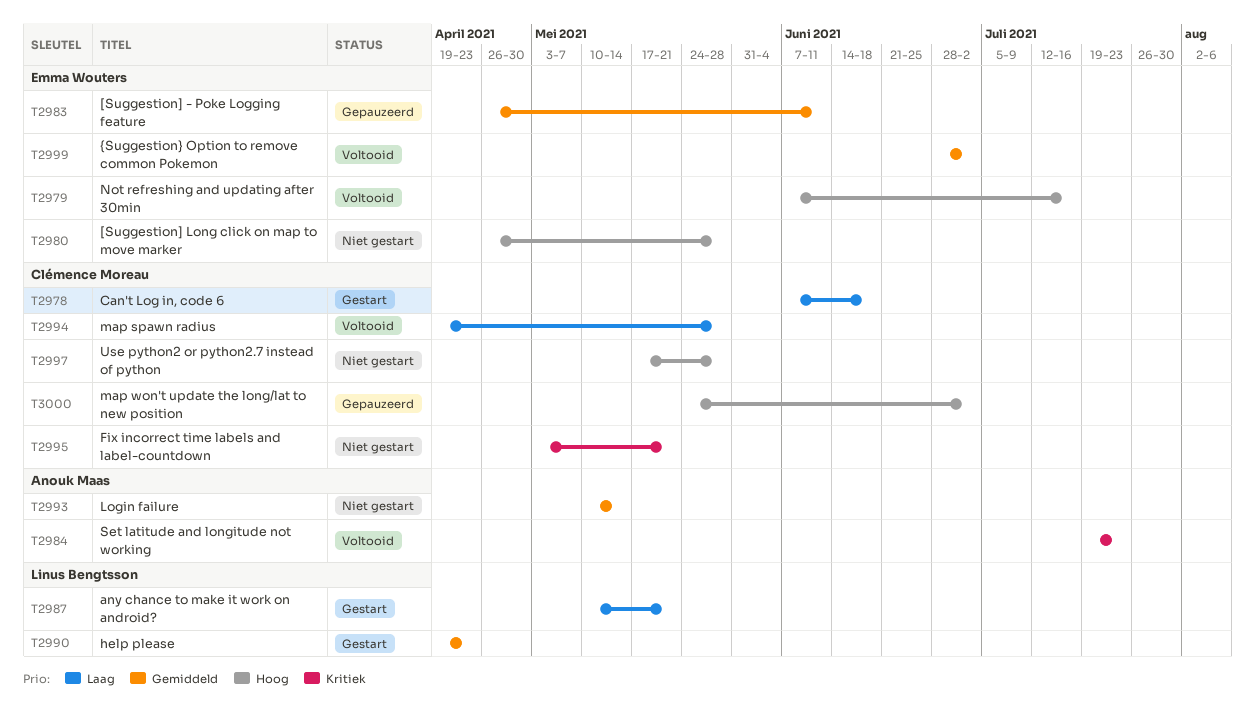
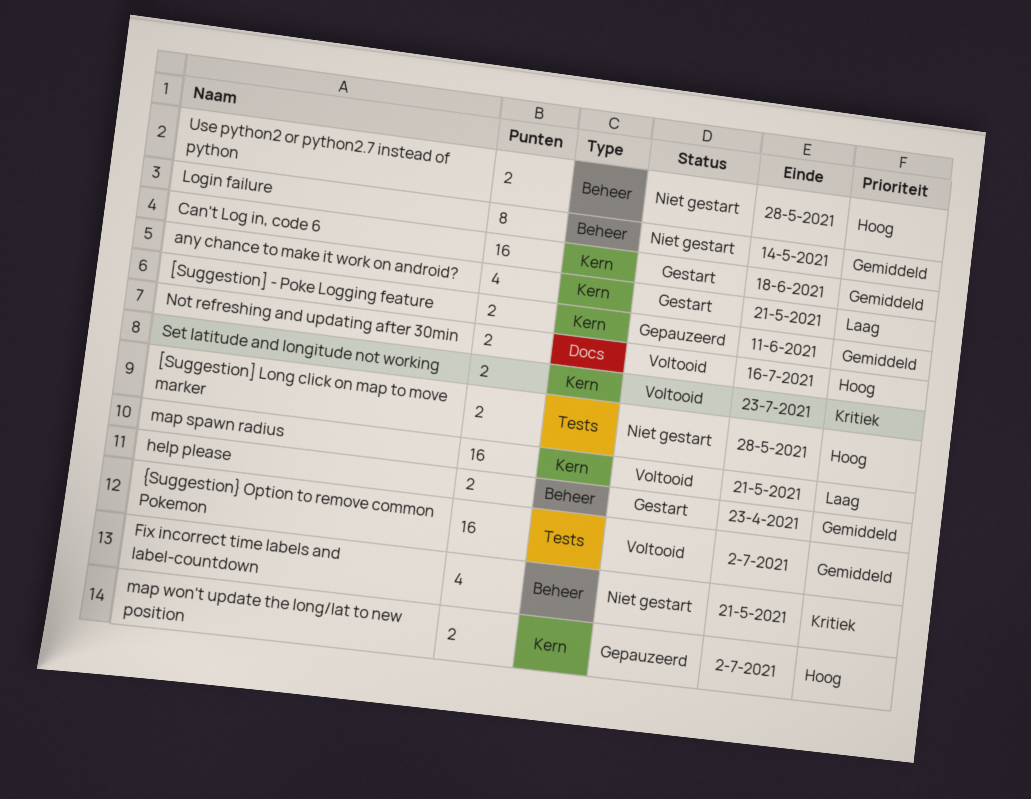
Can't Log in, code 6, priority: Laag -> Gemiddeld
map spawn radius, due: May 28 -> May 21

